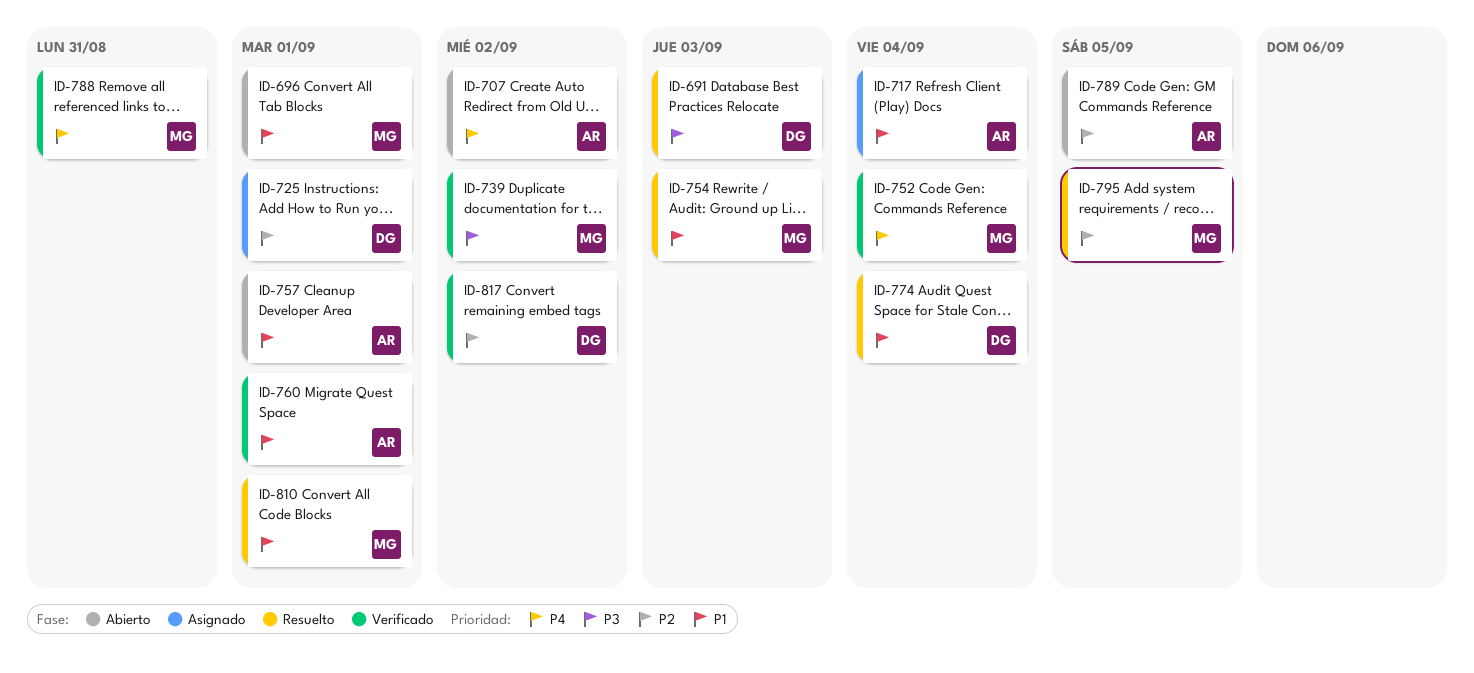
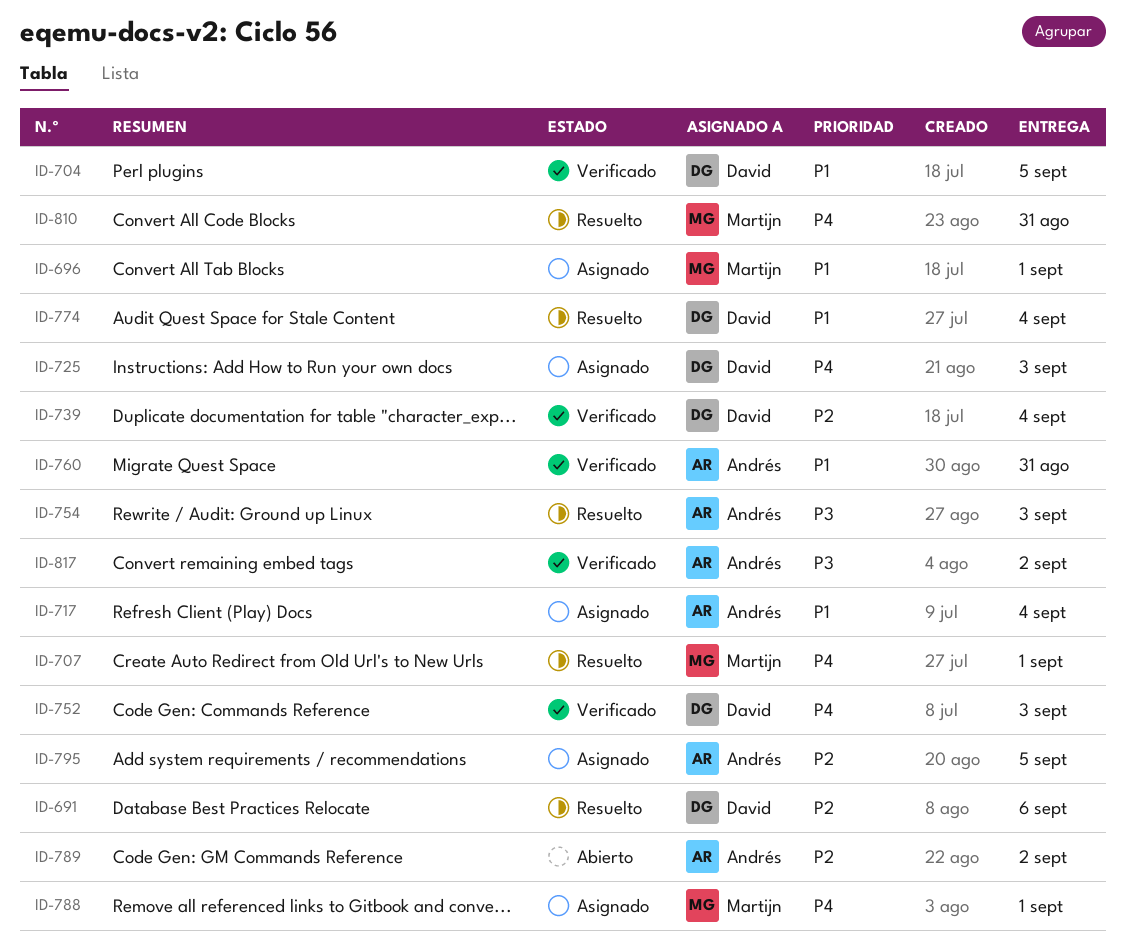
ID-691, priority: P3 -> P2
ID-691, due: Sep 3 -> Sep 6
ID-696, status: Abierto -> Asignado
ID-704: none -> present
ID-707, status: Abierto -> Resuelto
ID-707, owner: Andrés -> Martijn
ID-707, due: Sep 2 -> Sep 1
ID-725, priority: P2 -> P4
ID-725, due: Sep 1 -> Sep 3
ID-739, owner: Martijn -> David
ID-739, priority: P3 -> P2
ID-739, due: Sep 2 -> Sep 4
ID-752, owner: Martijn -> David
ID-752, due: Sep 4 -> Sep 3
ID-754, owner: Martijn -> Andrés
ID-754, priority: P1 -> P3
ID-757: present -> none
ID-760, due: Sep 1 -> Aug 31
ID-788, status: Verificado -> Asignado
ID-788, due: Aug 31 -> Sep 1
ID-789, due: Sep 5 -> Sep 2
ID-795, status: Resuelto -> Asignado
ID-795, owner: Martijn -> Andrés
ID-810, priority: P1 -> P4
ID-810, due: Sep 1 -> Aug 31
ID-817, owner: David -> Andrés
ID-817, priority: P2 -> P3

